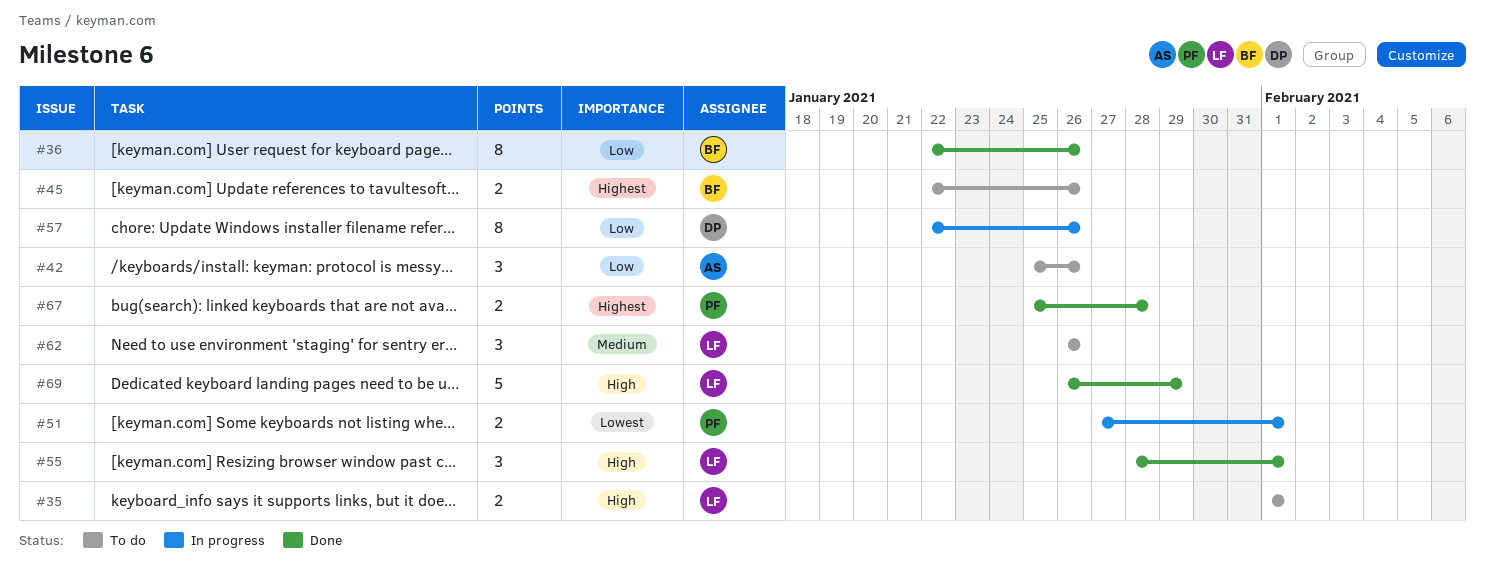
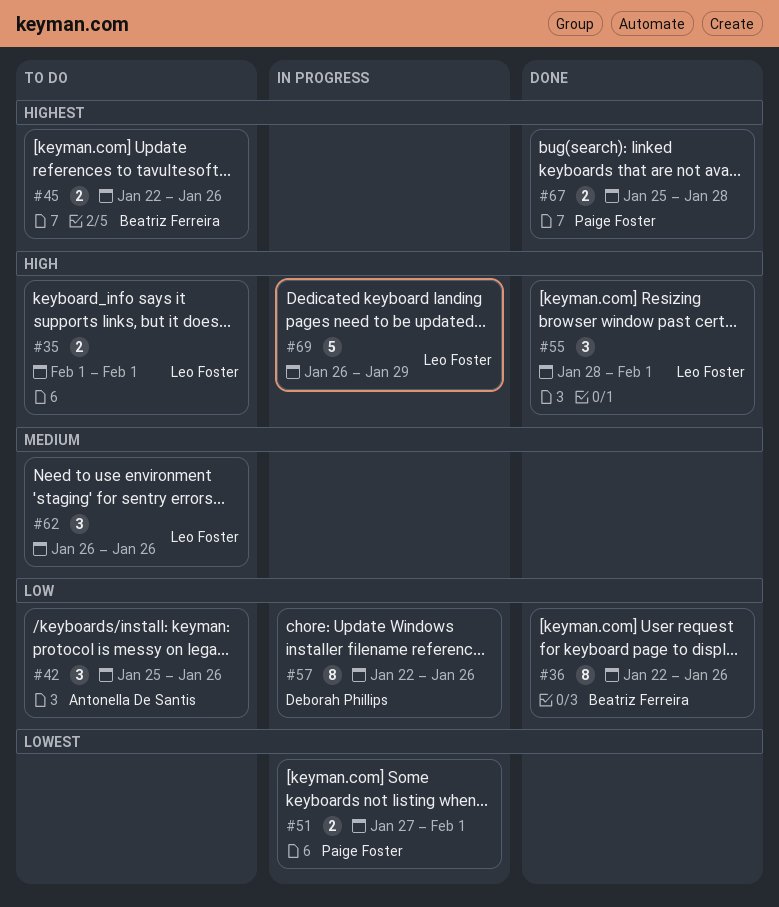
#69, status: Done -> In progress

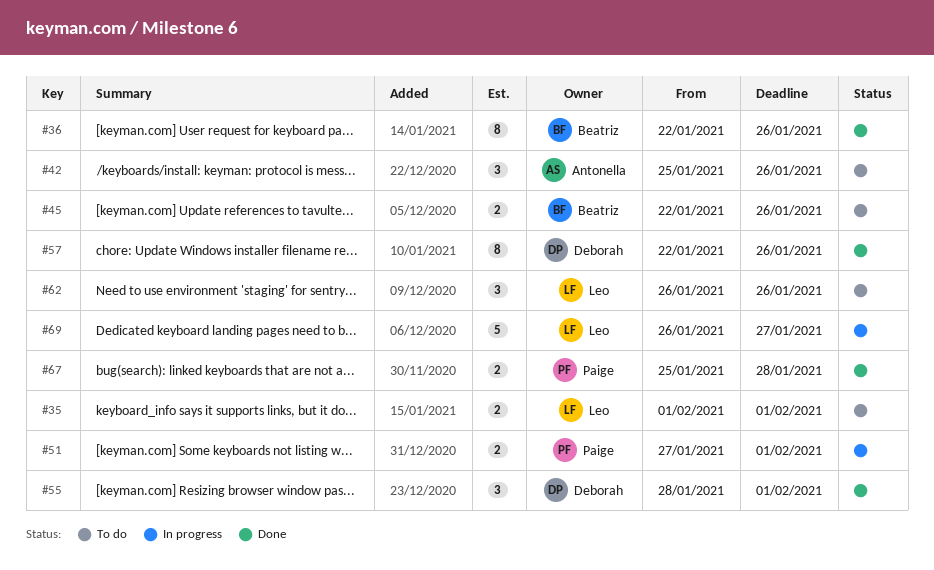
#55, owner: Leo Foster -> Deborah Phillips
#57, status: In progress -> Done
#69, due: Jan 29 -> Jan 27

